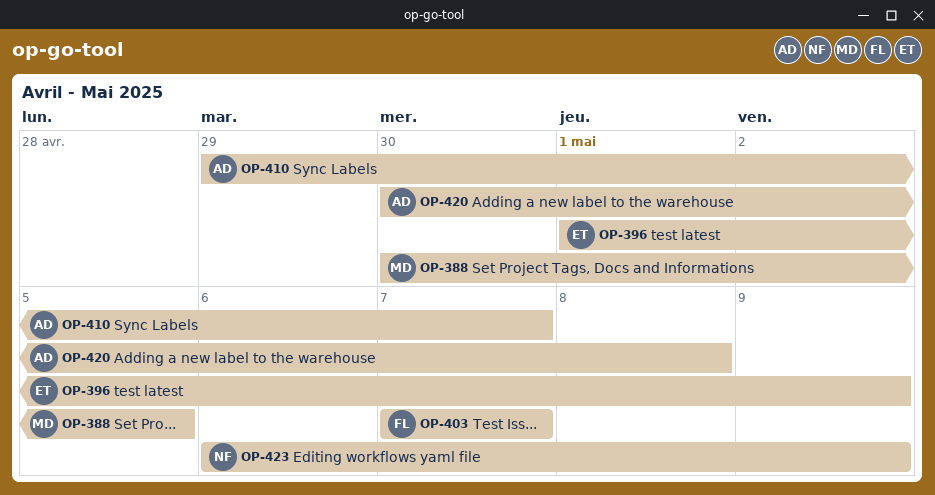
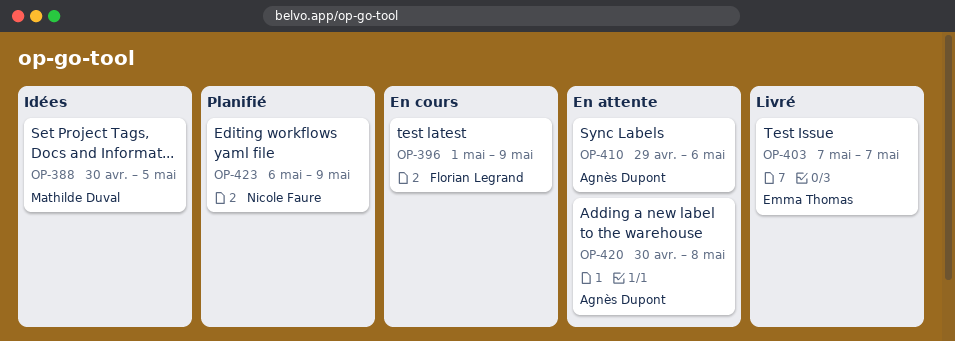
OP-396, owner: Emma Thomas -> Florian Legrand
OP-403, owner: Florian Legrand -> Emma Thomas
OP-410, due: May 7 -> May 6

